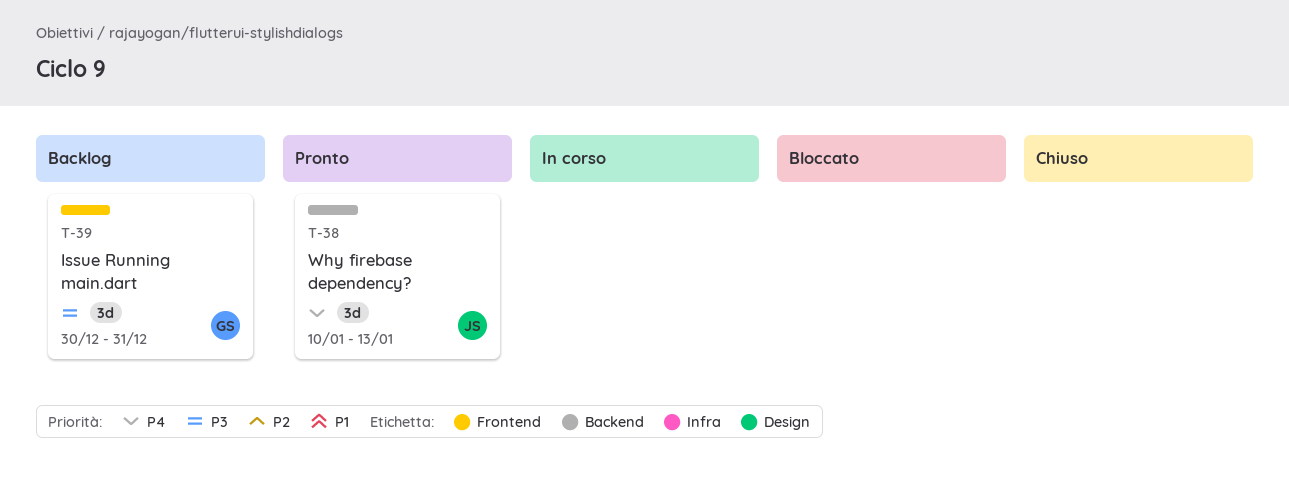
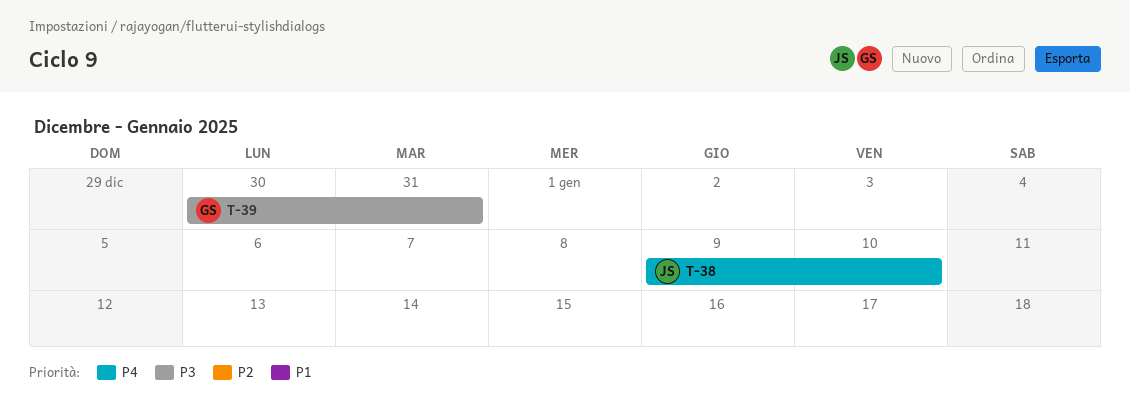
T-38, start: Jan 10 -> Jan 9
T-38, due: Jan 13 -> Jan 10

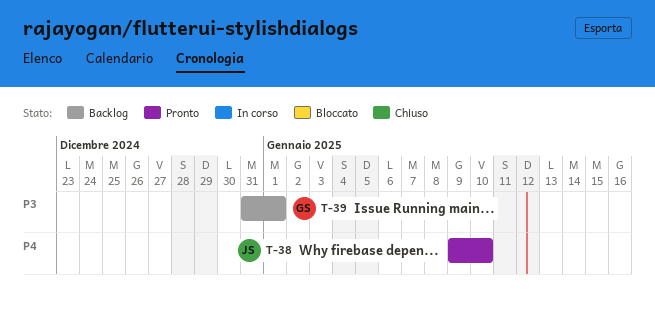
T-39, start: Dec 30 -> Dec 31
T-39, due: Dec 31 -> Jan 1

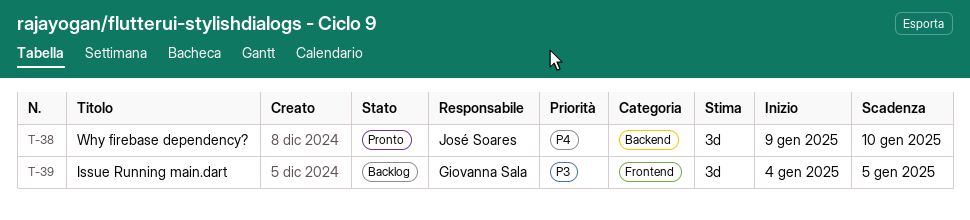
T-39, start: Dec 31 -> Jan 4
T-39, due: Jan 1 -> Jan 5

